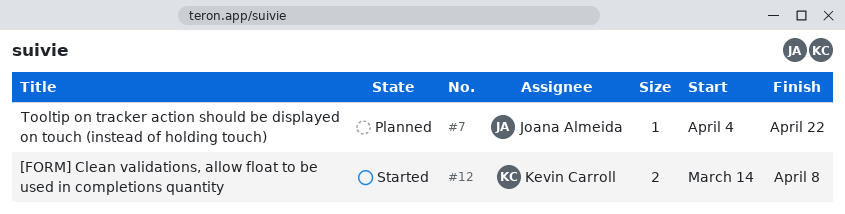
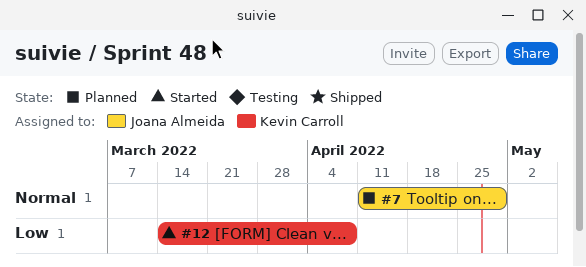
#7, start: Apr 4 -> Apr 11
#7, due: Apr 22 -> Apr 29

